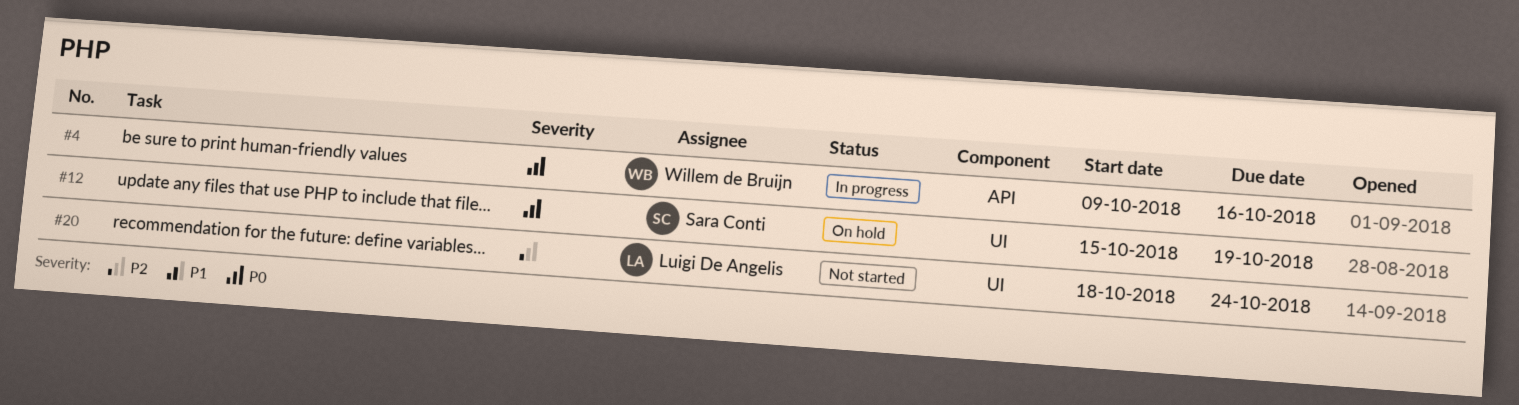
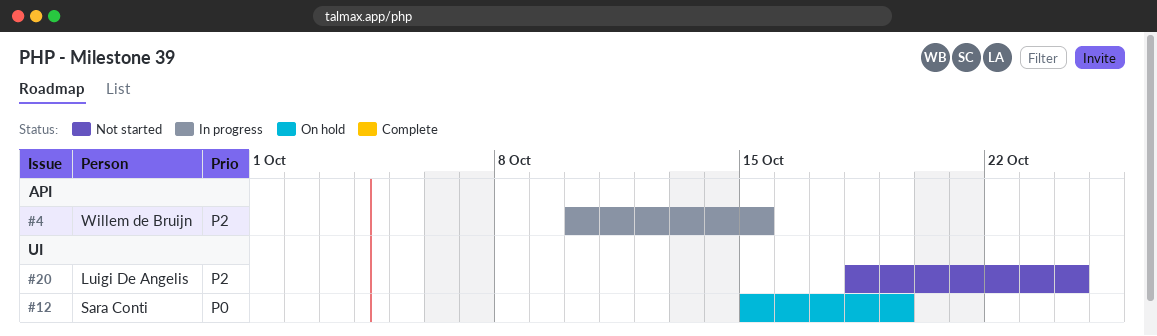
#4, priority: P0 -> P2
#4, start: Oct 9 -> Oct 10
#4, due: Oct 16 -> Oct 15

